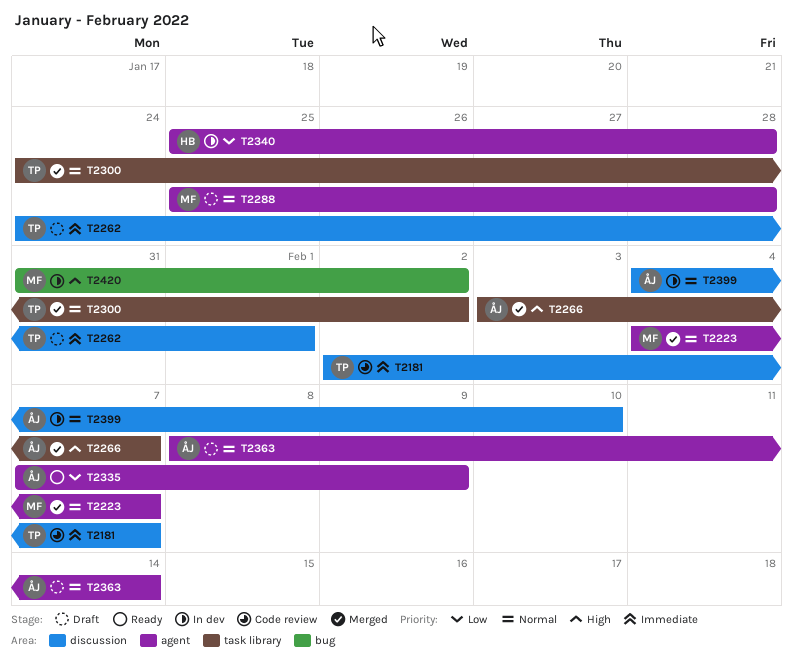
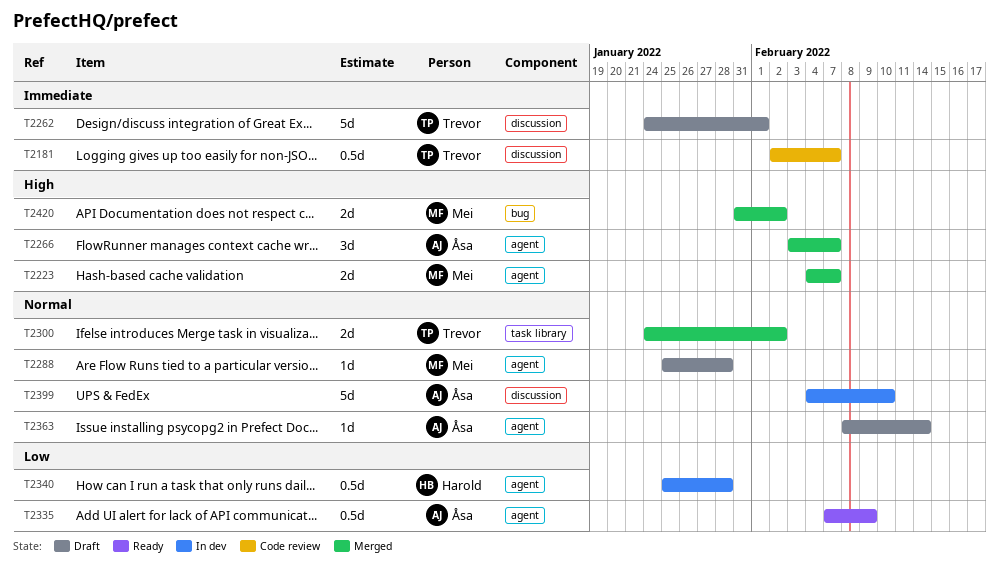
T2223, priority: Normal -> High
T2266, label: task library -> agent
T2420, status: In dev -> Merged

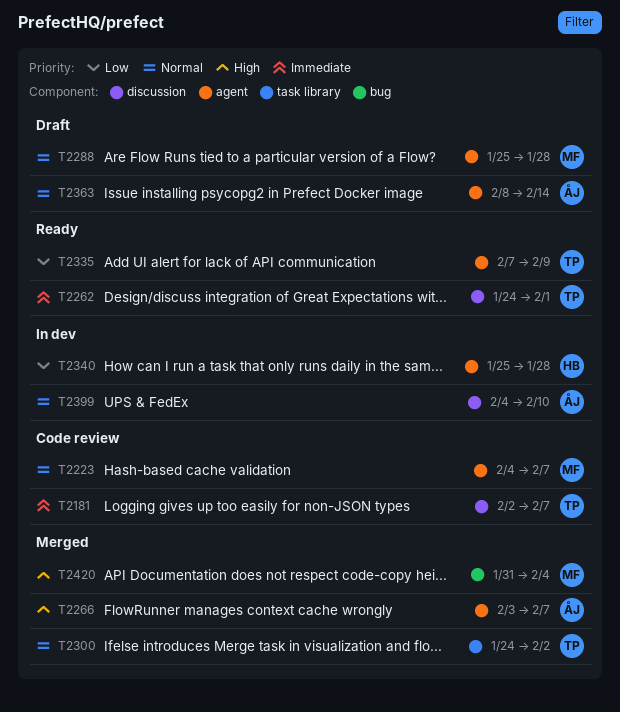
T2223, status: Merged -> Code review
T2223, priority: High -> Normal
T2262, status: Draft -> Ready
T2335, owner: Åsa -> Trevor
T2420, due: Feb 2 -> Feb 4

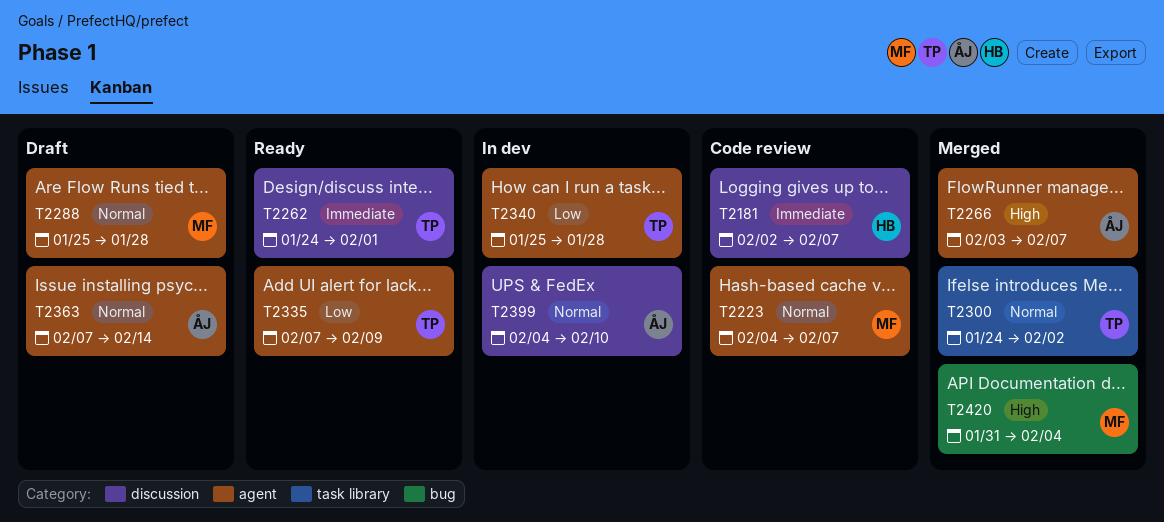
T2181, owner: TP -> HB
T2340, owner: HB -> TP
T2363, start: Feb 8 -> Feb 7

